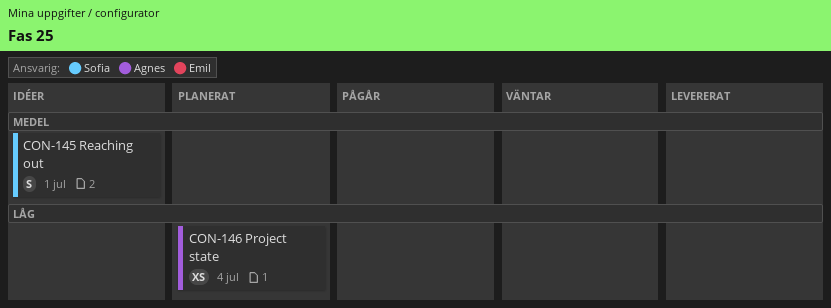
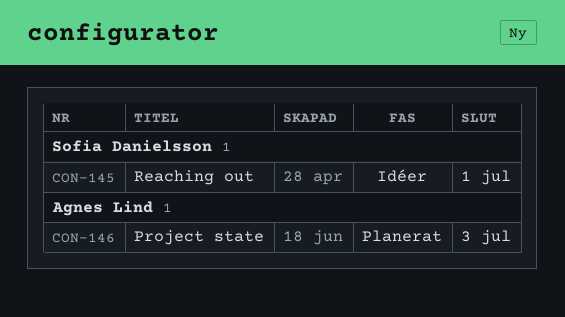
CON-146, due: Jul 4 -> Jul 3

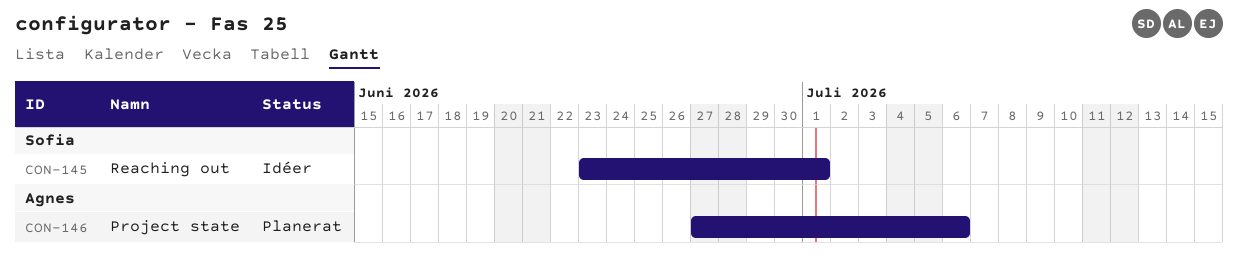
CON-146, due: Jul 3 -> Jul 6

